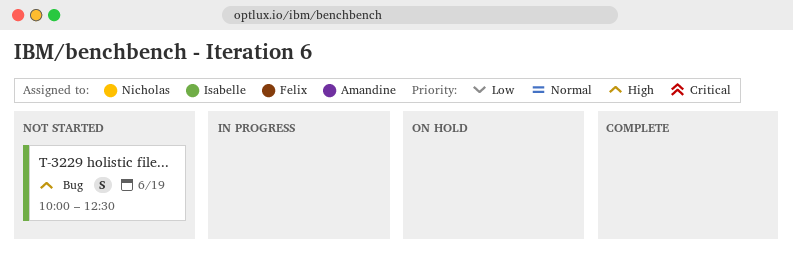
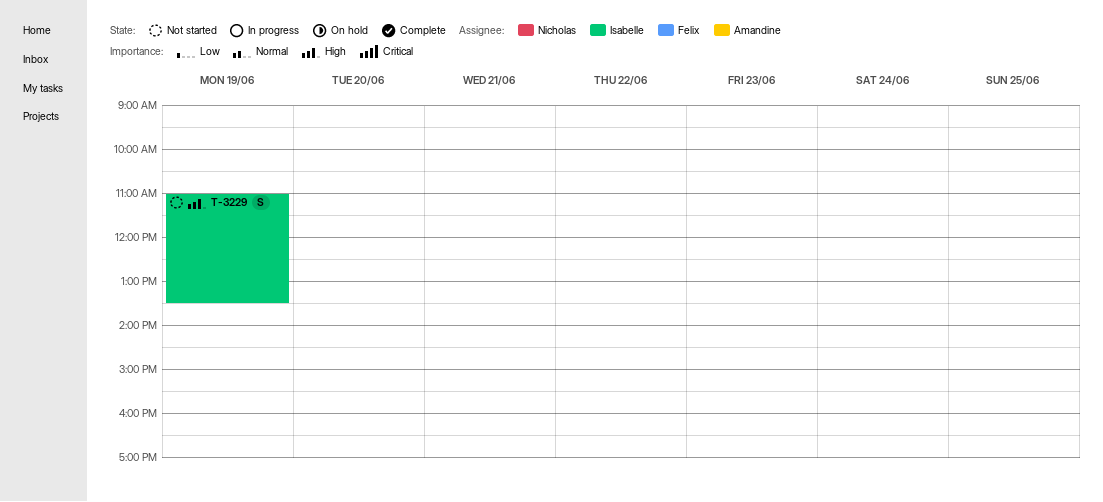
T-3229, begins: 10:00 -> 11:00
T-3229, ends: 12:30 -> 13:30

